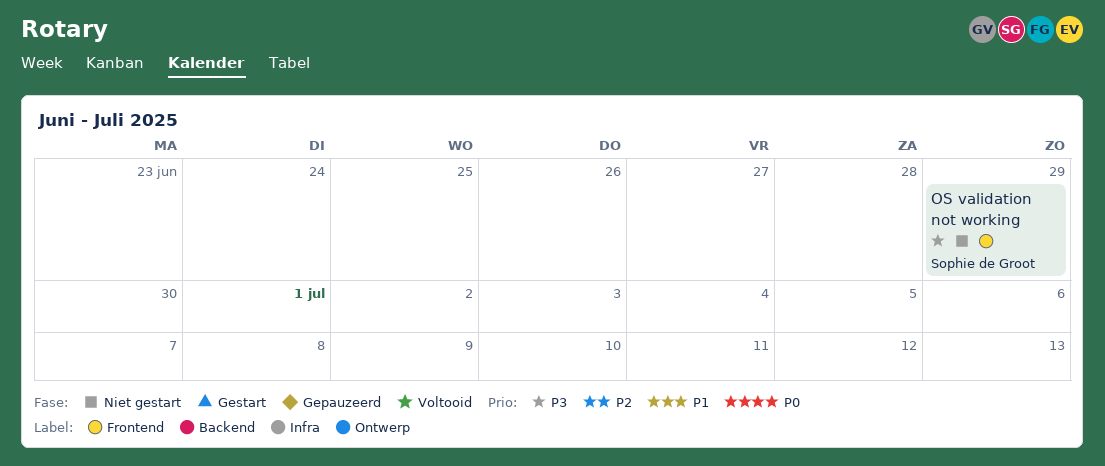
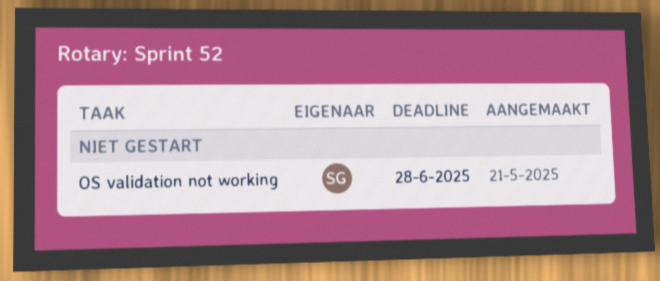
OS validation not working, due: Jun 29 -> Jun 28

